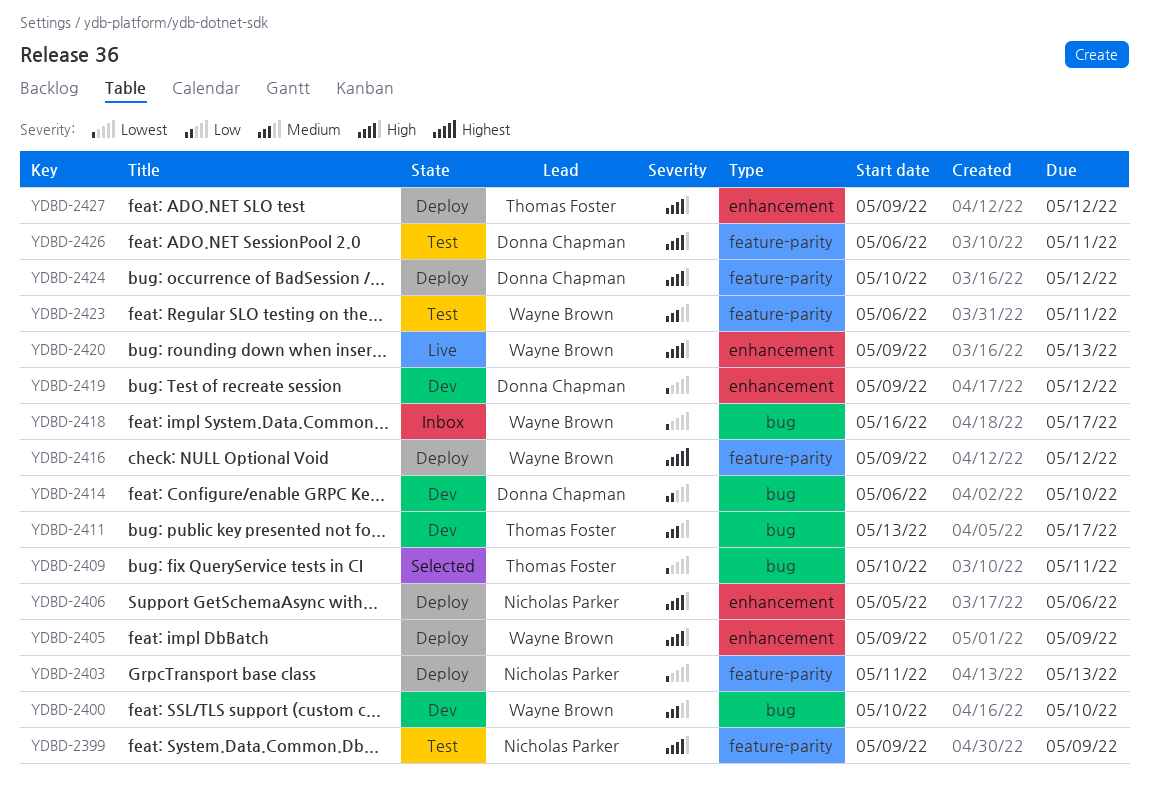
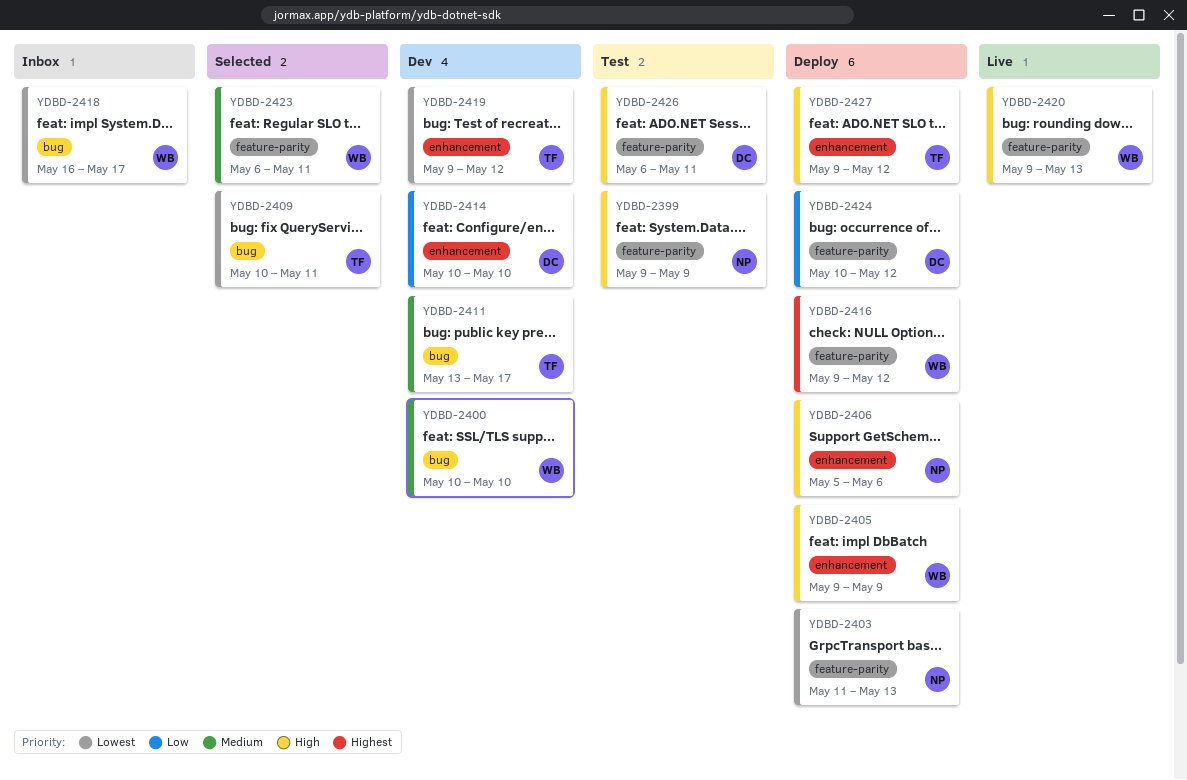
YDBD-2414, label: bug -> enhancement
YDBD-2414, start: May 6 -> May 10
YDBD-2419, owner: Donna Chapman -> Thomas Foster
YDBD-2420, label: enhancement -> feature-parity
YDBD-2423, status: Test -> Selected
YDBD-2424, priority: High -> Low

